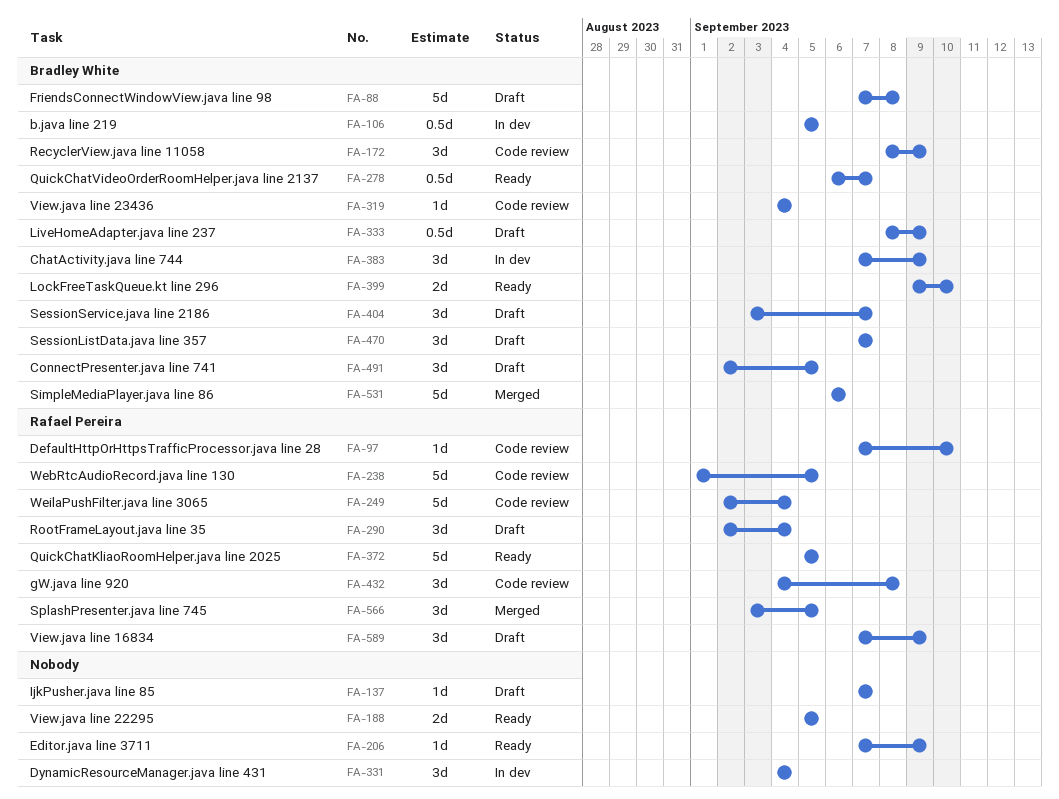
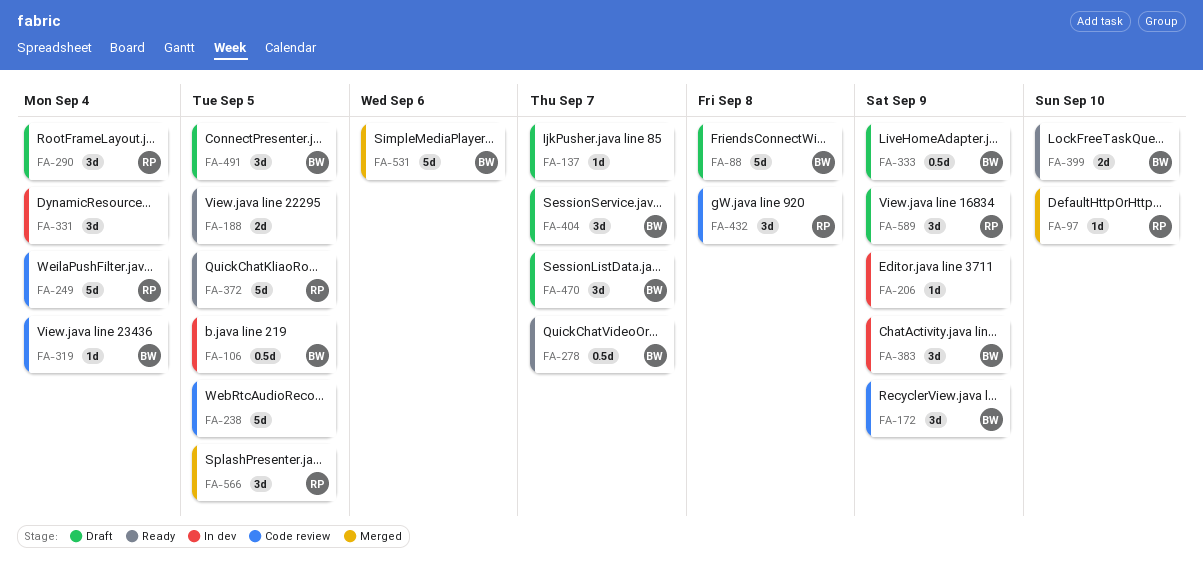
FA-97, status: Code review -> Merged
FA-206, status: Ready -> In dev
FA-238, owner: Rafael Pereira -> none

